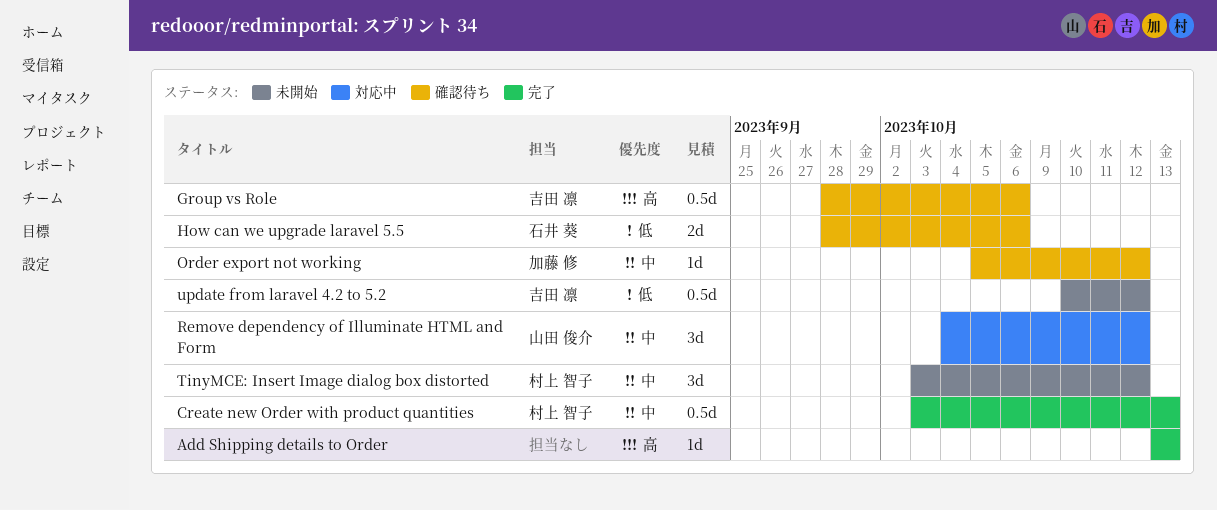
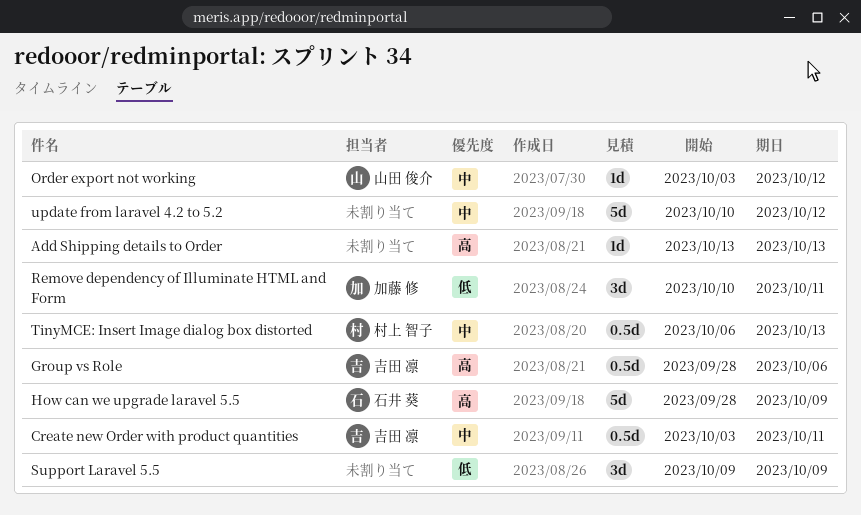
Create new Order with product quantities, owner: 村上 智子 -> 吉田 凛
Create new Order with product quantities, due: Oct 13 -> Oct 11
How can we upgrade laravel 5.5, priority: 低 -> 高
How can we upgrade laravel 5.5, estimate: 2d -> 5d
How can we upgrade laravel 5.5, due: Oct 6 -> Oct 9
Order export not working, owner: 加藤 修 -> 山田 俊介
Order export not working, start: Oct 5 -> Oct 3
Remove dependency of Illuminate HTML and Form, owner: 山田 俊介 -> 加藤 修
Remove dependency of Illuminate HTML and Form, priority: 中 -> 低
Remove dependency of Illuminate HTML and Form, start: Oct 4 -> Oct 10
Remove dependency of Illuminate HTML and Form, due: Oct 12 -> Oct 11
Support Laravel 5.5: none -> present
TinyMCE: Insert Image dialog box distorted, estimate: 3d -> 0.5d
TinyMCE: Insert Image dialog box distorted, start: Oct 3 -> Oct 6
TinyMCE: Insert Image dialog box distorted, due: Oct 12 -> Oct 13
update from laravel 4.2 to 5.2, owner: 吉田 凛 -> none
update from laravel 4.2 to 5.2, priority: 低 -> 中
update from laravel 4.2 to 5.2, estimate: 0.5d -> 5d

